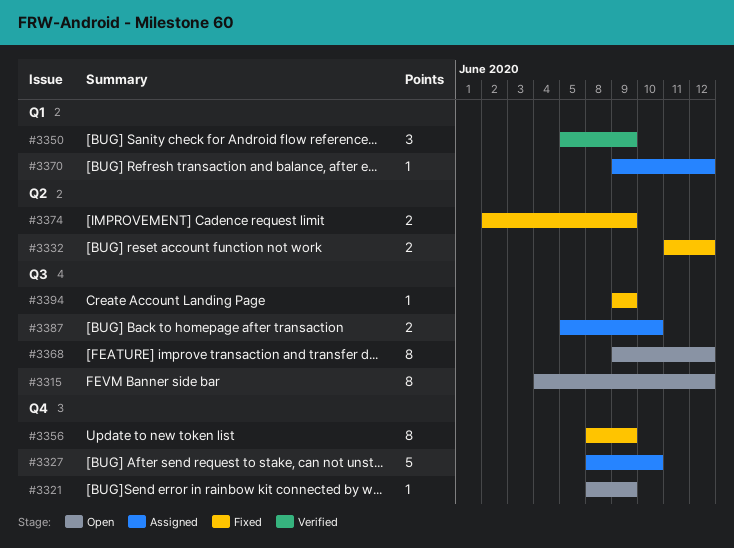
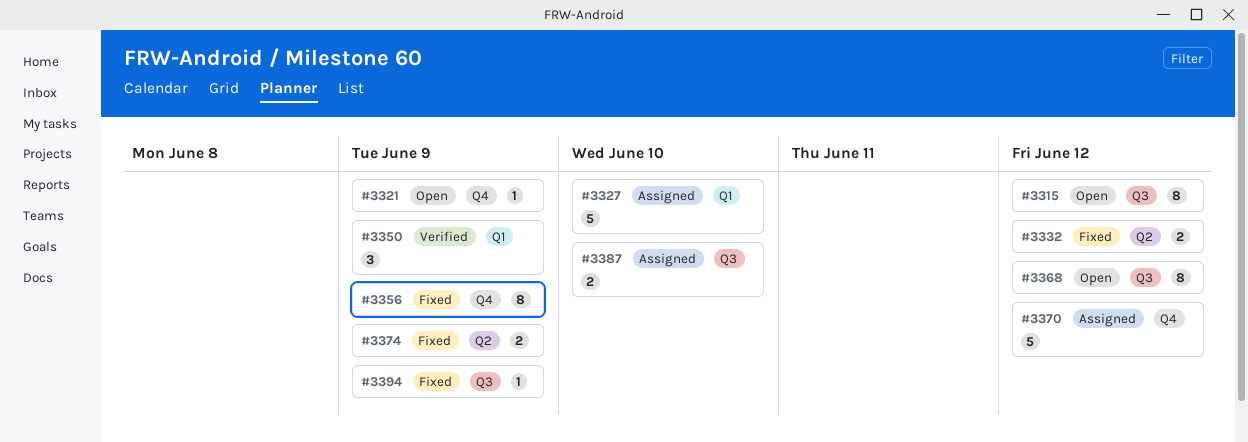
#3327, label: Q4 -> Q1
#3370, label: Q1 -> Q4
#3370, estimate: 1 -> 5

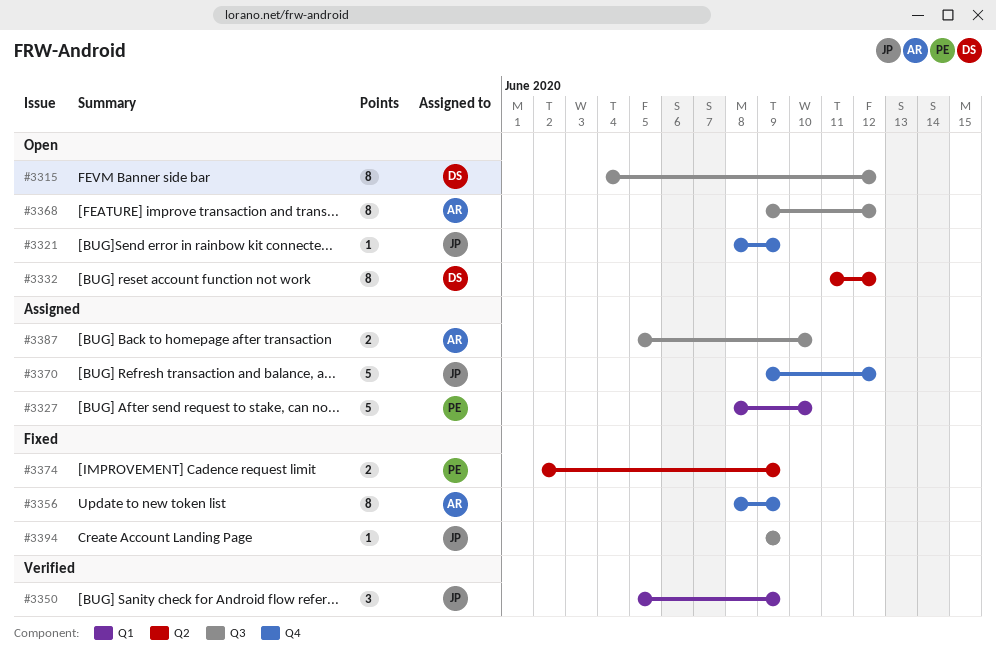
#3332, status: Fixed -> Open
#3332, estimate: 2 -> 8

